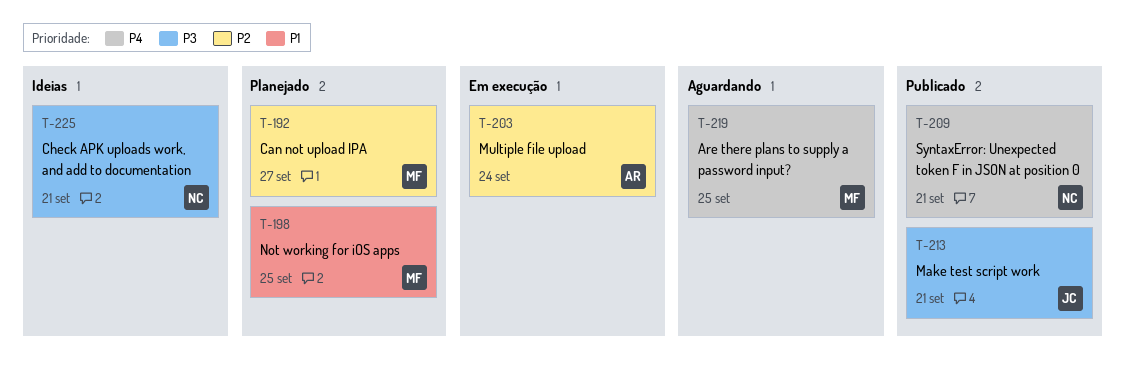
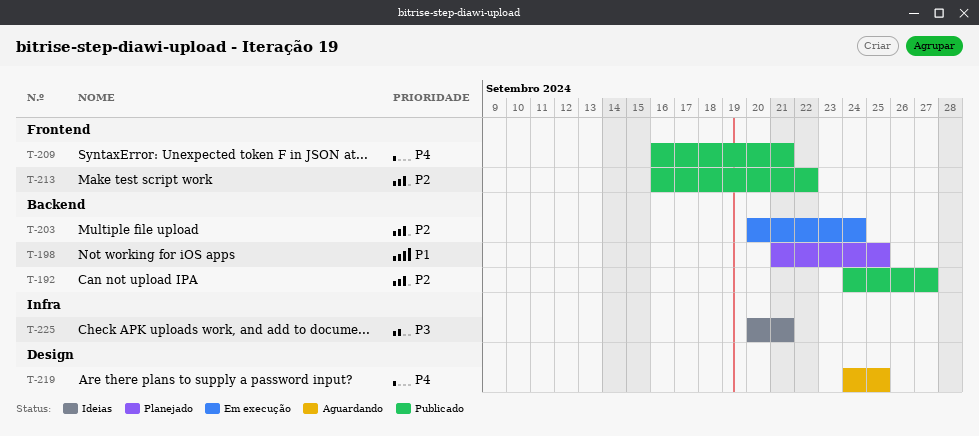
T-192, status: Planejado -> Publicado
T-213, priority: P3 -> P2
T-213, due: Sep 21 -> Sep 22

